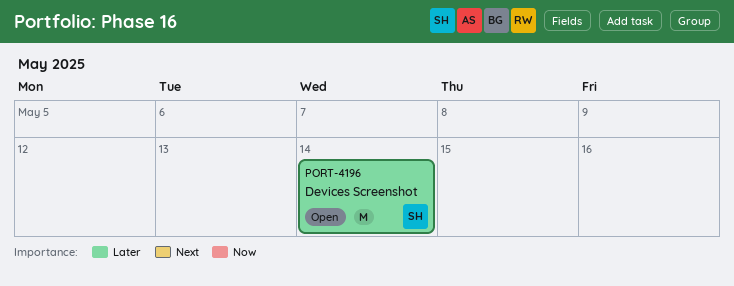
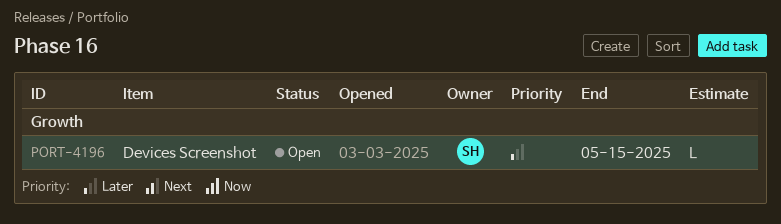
PORT-4196, estimate: M -> L
PORT-4196, due: May 14 -> May 15

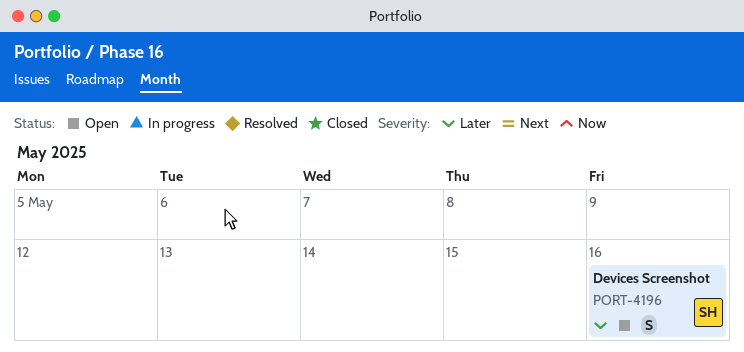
PORT-4196, estimate: L -> S
PORT-4196, due: May 15 -> May 16

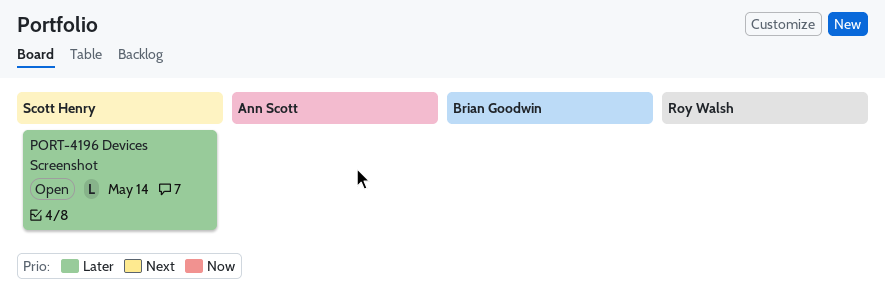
PORT-4196, estimate: S -> L
PORT-4196, due: May 16 -> May 14

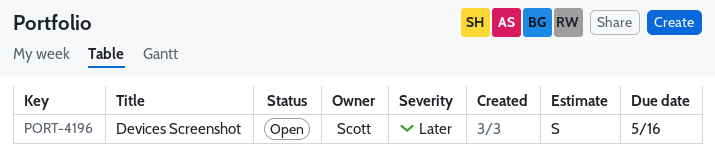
PORT-4196, estimate: L -> S
PORT-4196, due: May 14 -> May 16

